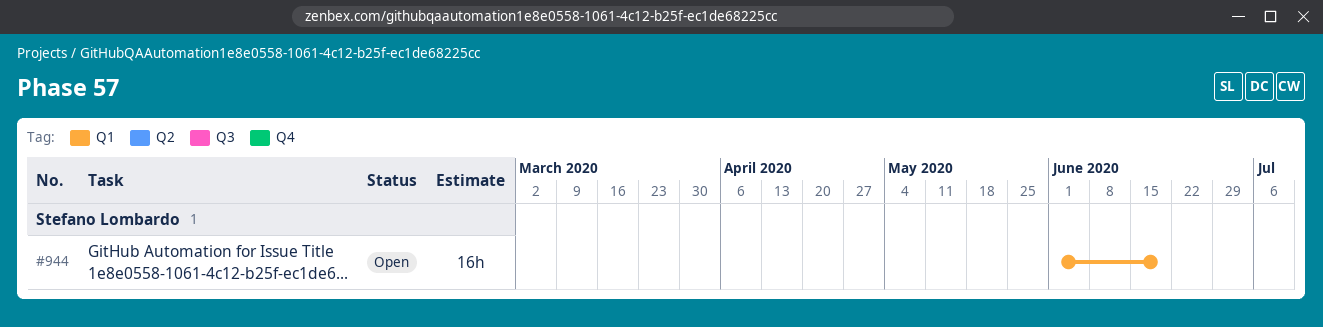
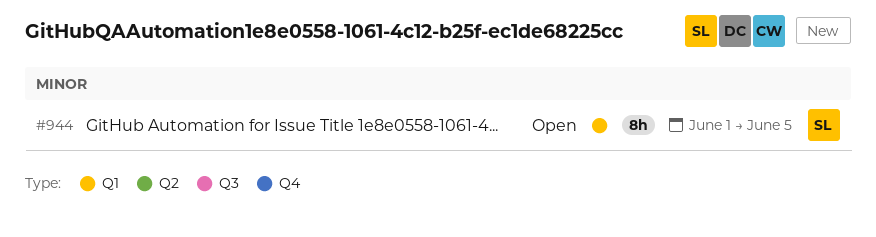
#944, estimate: 16h -> 8h
#944, due: Jun 19 -> Jun 5

